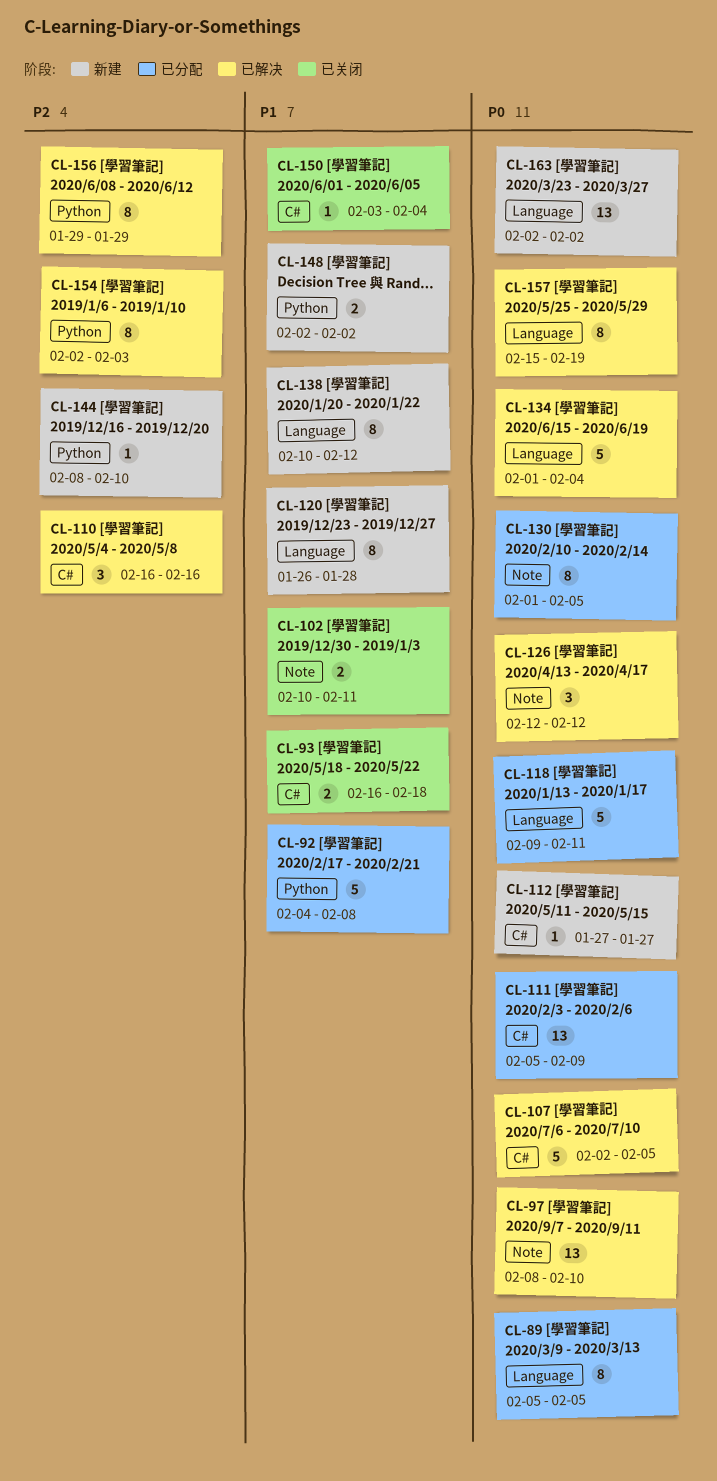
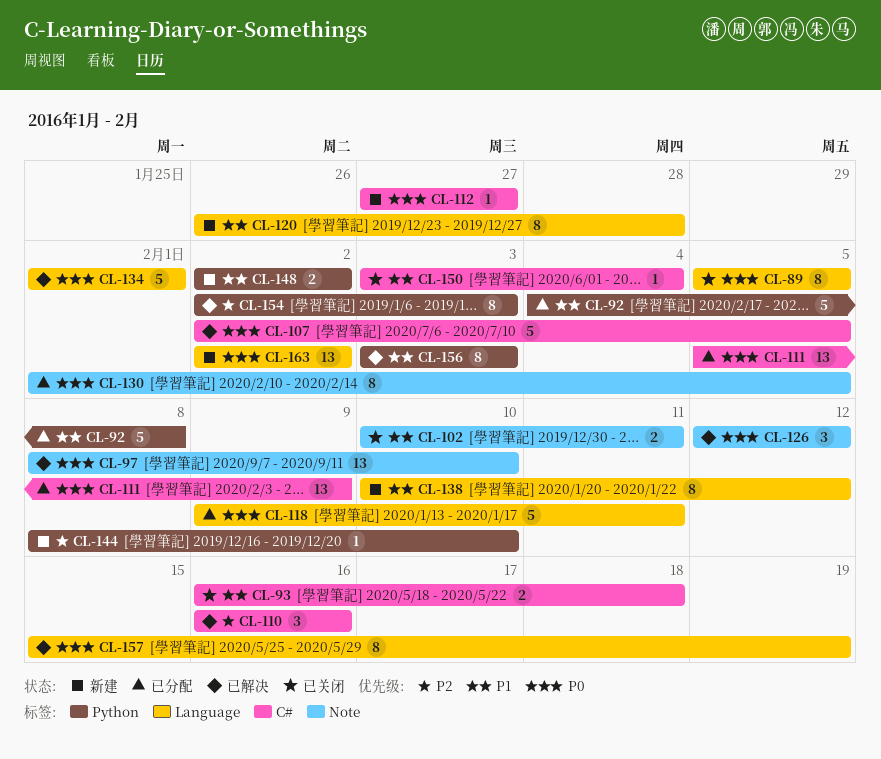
CL-89, status: 已分配 -> 已关闭
CL-134, due: Feb 4 -> Feb 1
CL-156, priority: P2 -> P1
CL-156, start: Jan 29 -> Feb 3
CL-156, due: Jan 29 -> Feb 3

